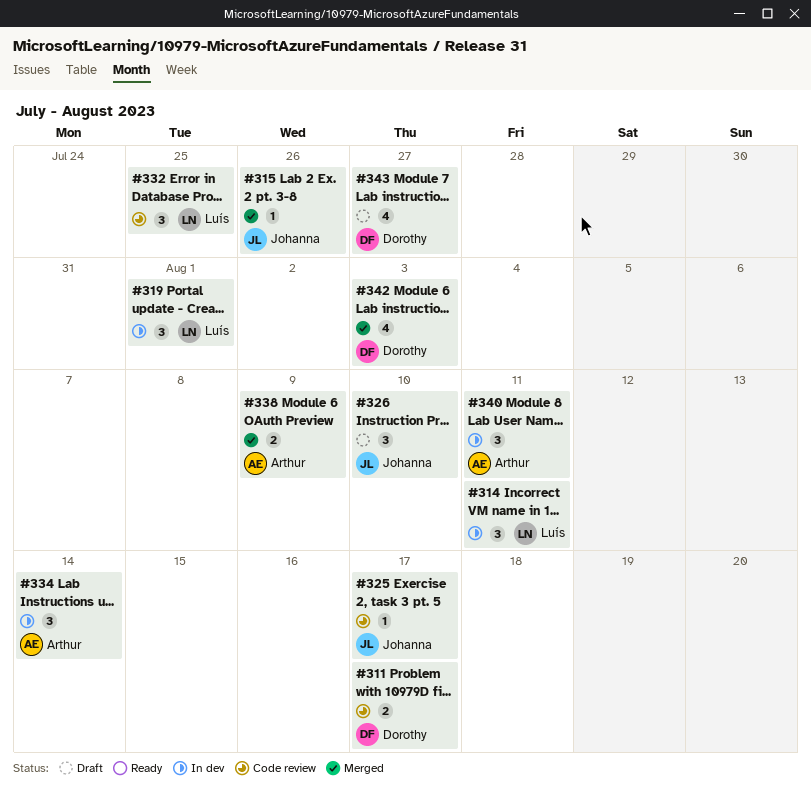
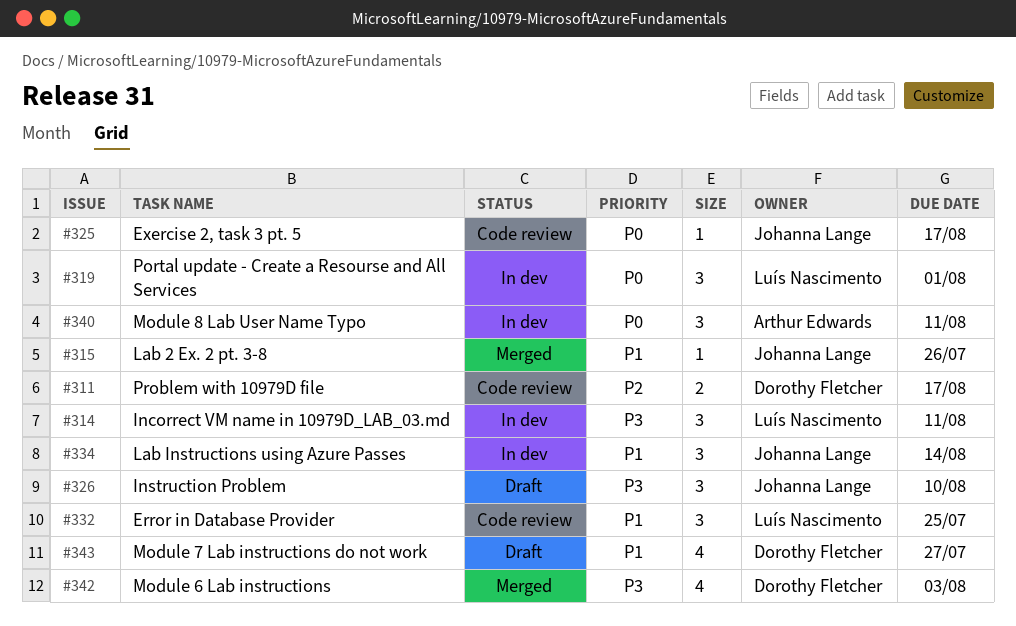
#334, owner: Arthur Edwards -> Johanna Lange
#338: present -> none

